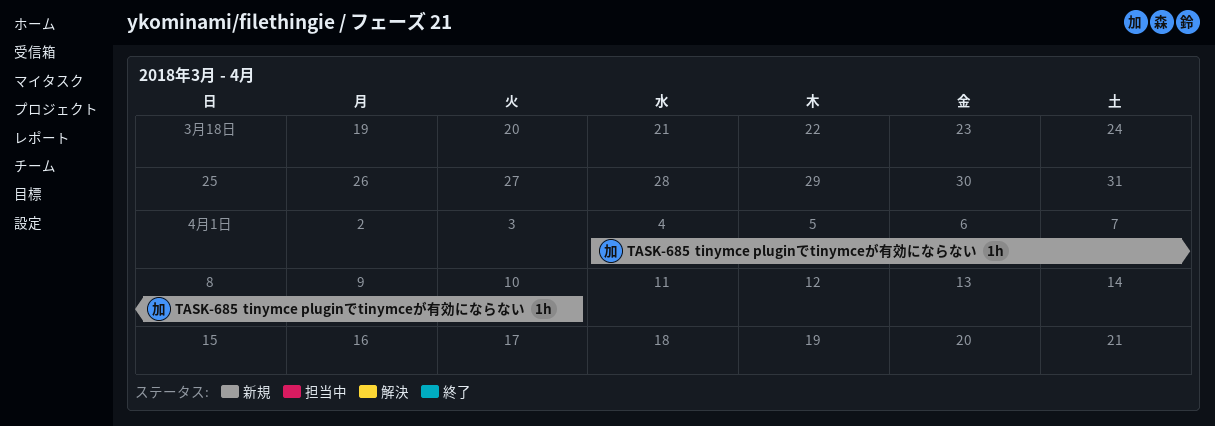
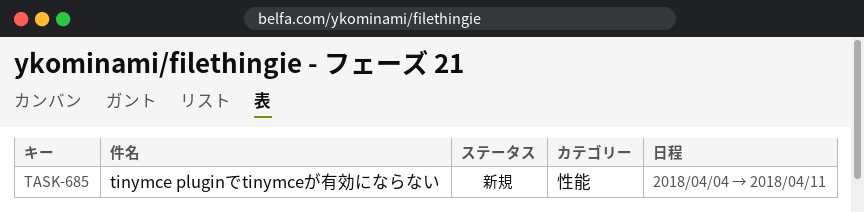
TASK-685, due: Apr 10 -> Apr 11

